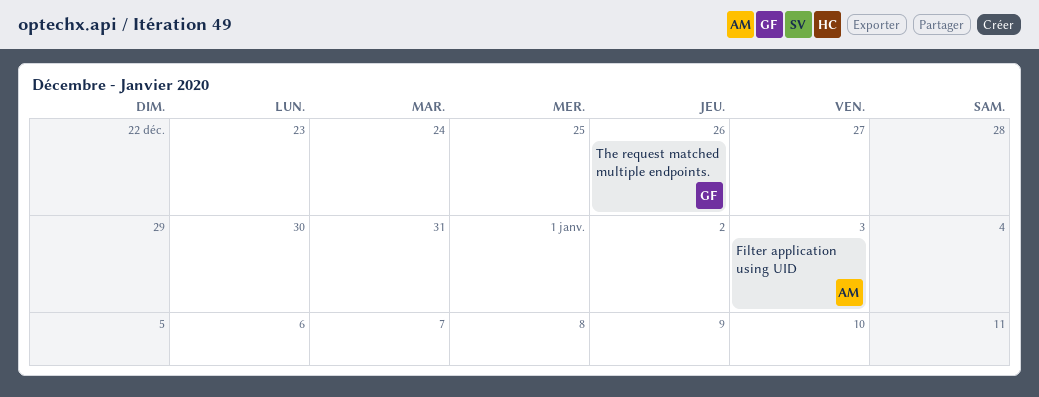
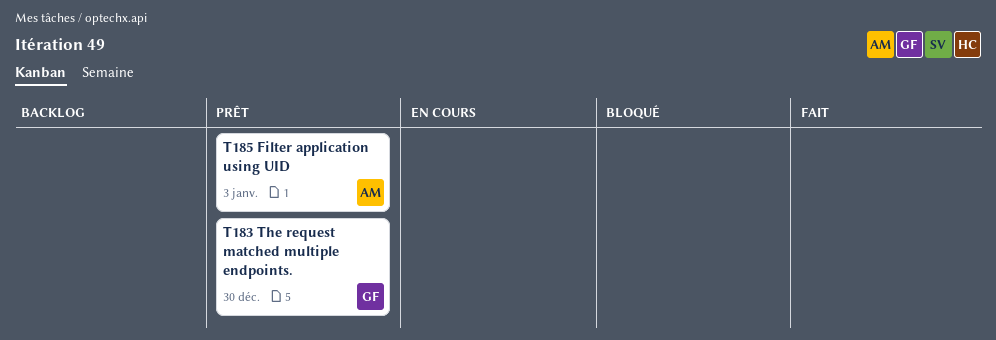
The request matched multiple endpoints., due: Dec 26 -> Dec 30

